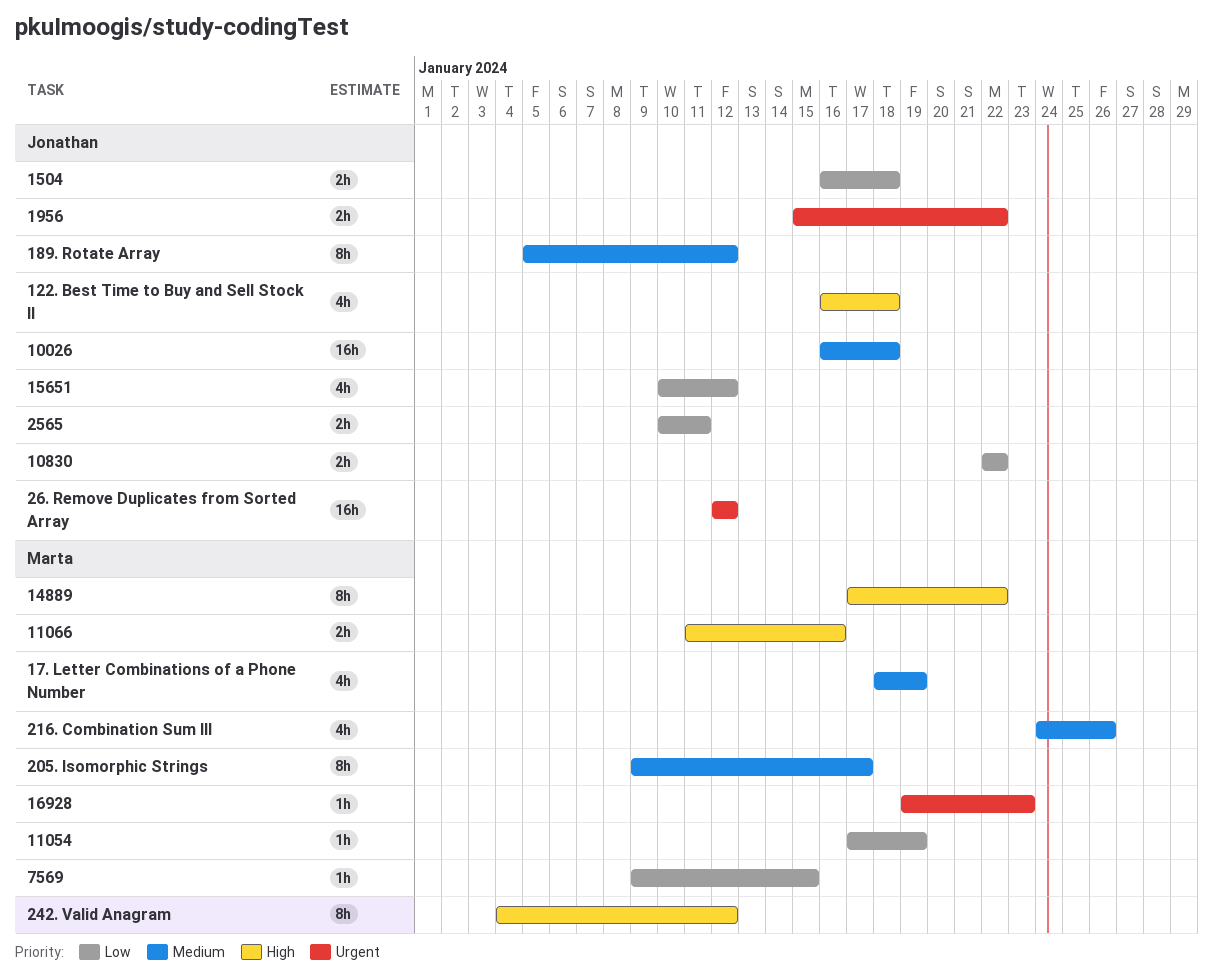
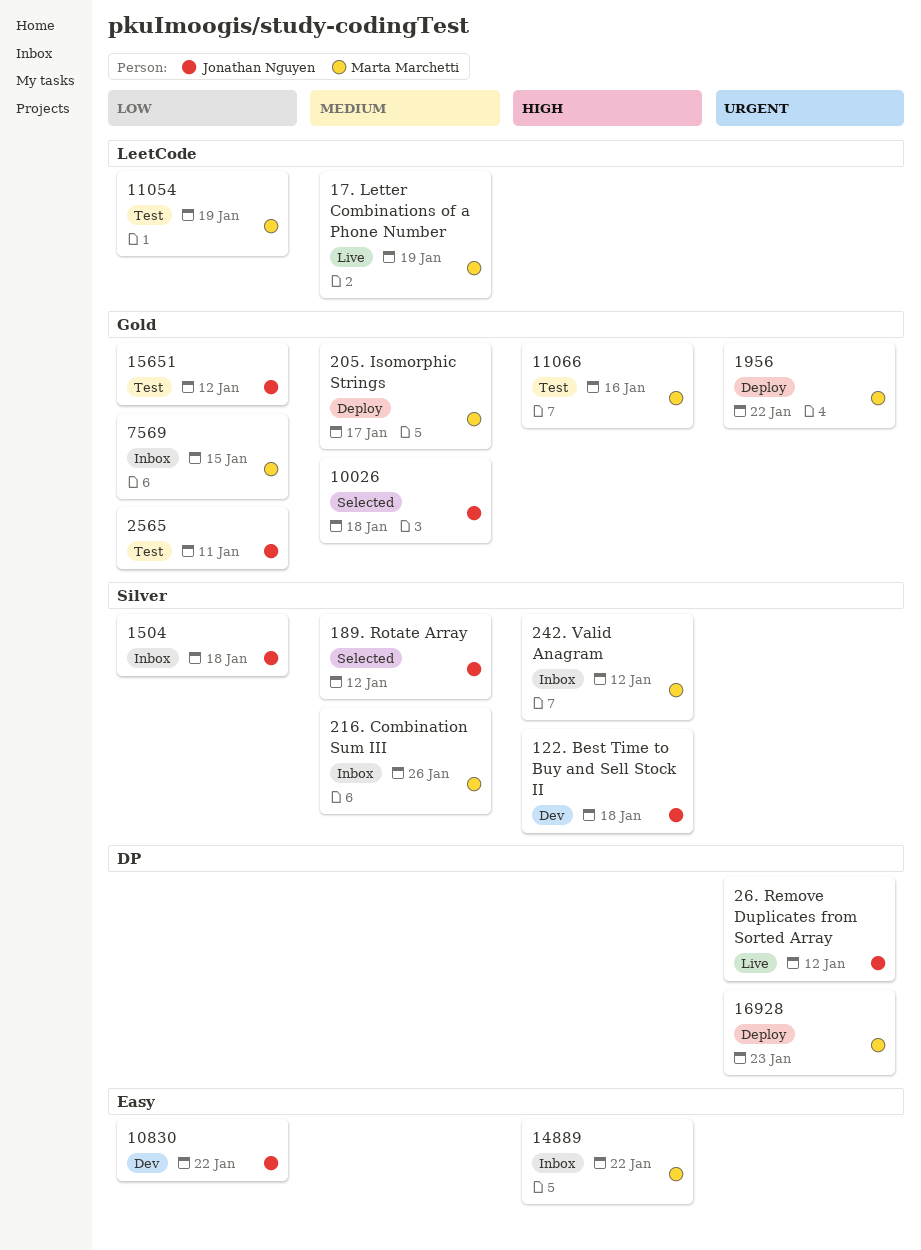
1956, owner: Jonathan Nguyen -> Marta Marchetti

